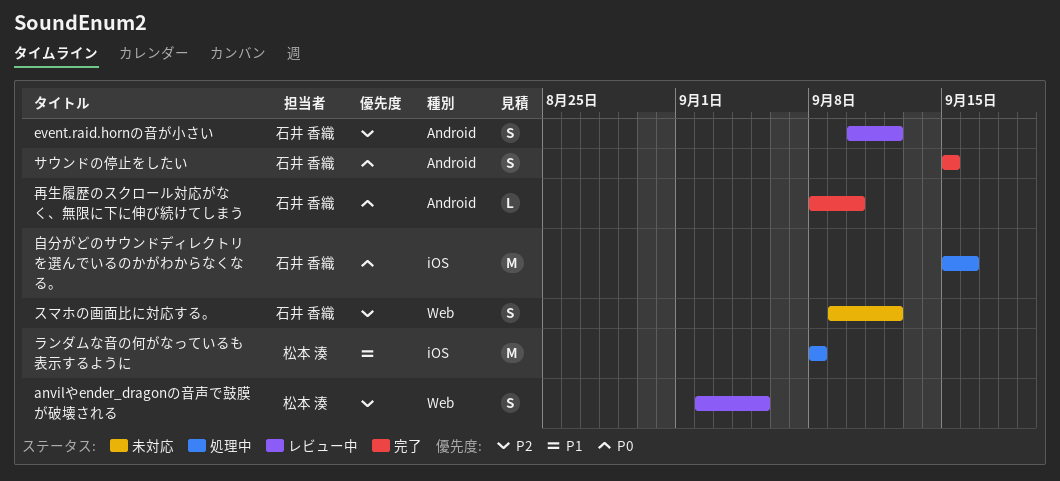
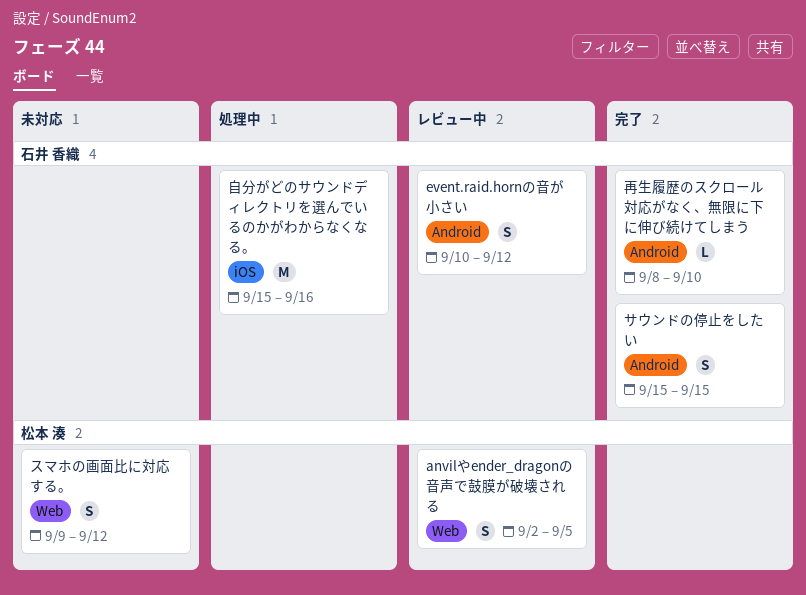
スマホの画面比に対応する。, owner: 石井 香織 -> 松本 湊
ランダムな音の何がなっているも表示するように: present -> none

